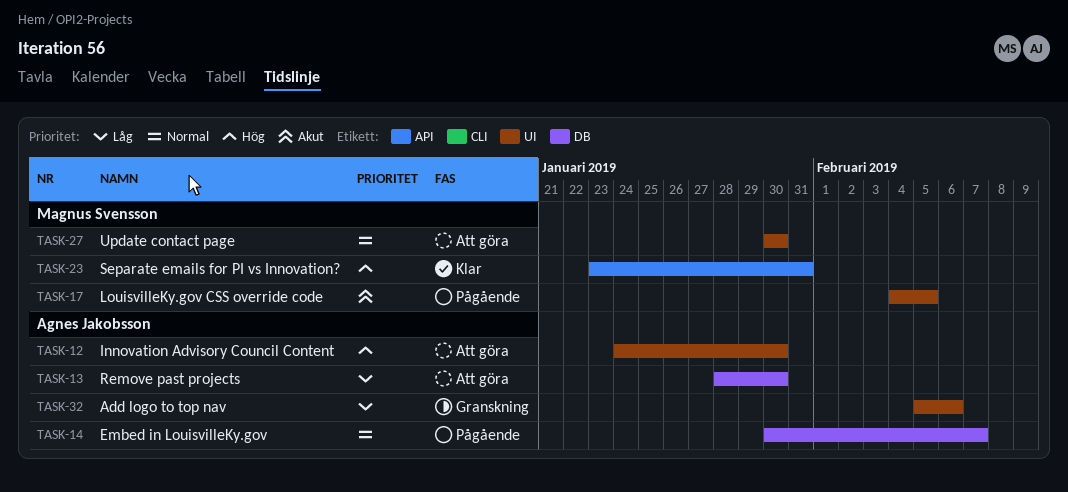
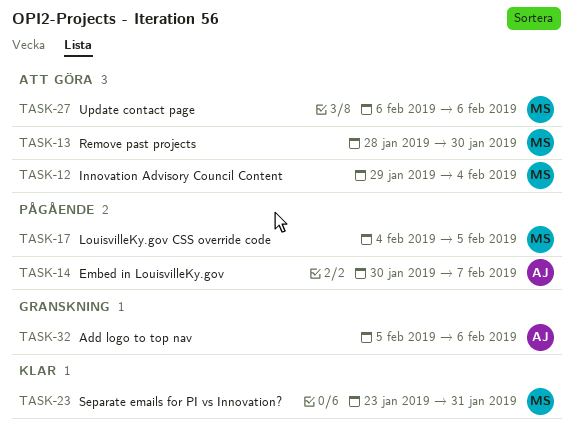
TASK-12, owner: Agnes Jakobsson -> Magnus Svensson
TASK-12, start: Jan 24 -> Jan 29
TASK-12, due: Jan 30 -> Feb 4
TASK-13, owner: Agnes Jakobsson -> Magnus Svensson
TASK-27, start: Jan 30 -> Feb 6
TASK-27, due: Jan 30 -> Feb 6

